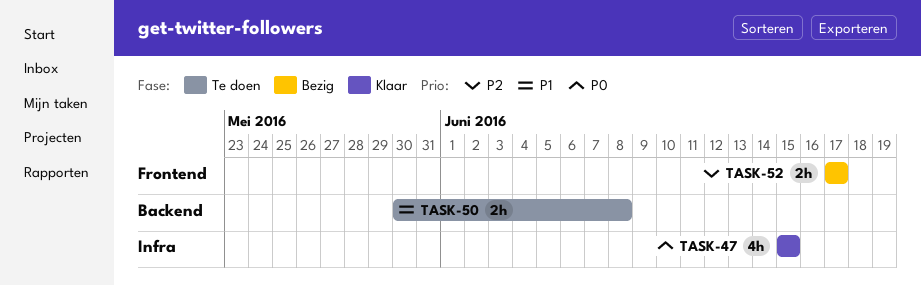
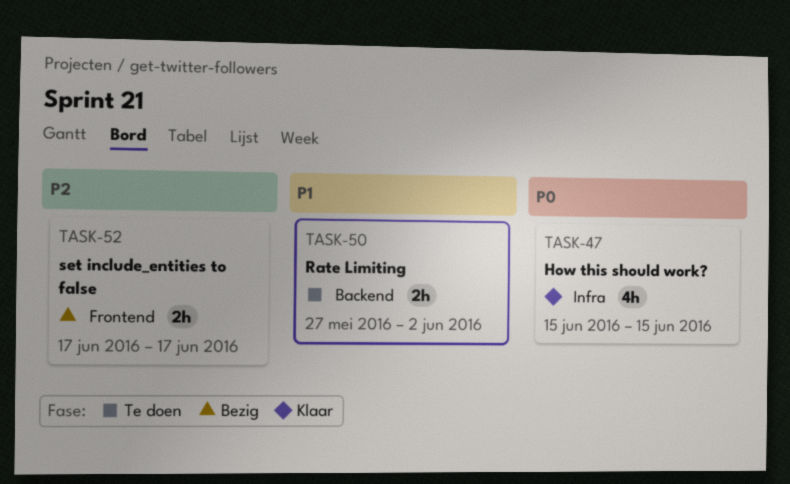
TASK-50, start: May 30 -> May 27
TASK-50, due: Jun 8 -> Jun 2

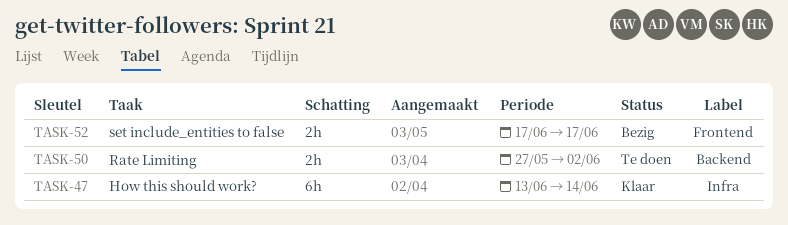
TASK-47, estimate: 4h -> 6h
TASK-47, start: Jun 15 -> Jun 13
TASK-47, due: Jun 15 -> Jun 14

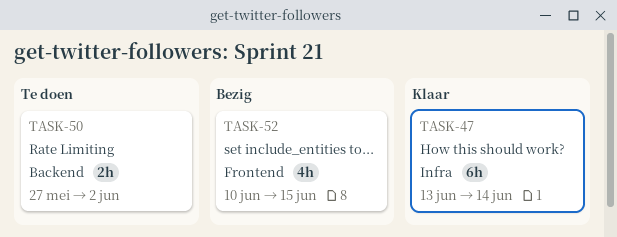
TASK-52, estimate: 2h -> 4h
TASK-52, start: Jun 17 -> Jun 10
TASK-52, due: Jun 17 -> Jun 15

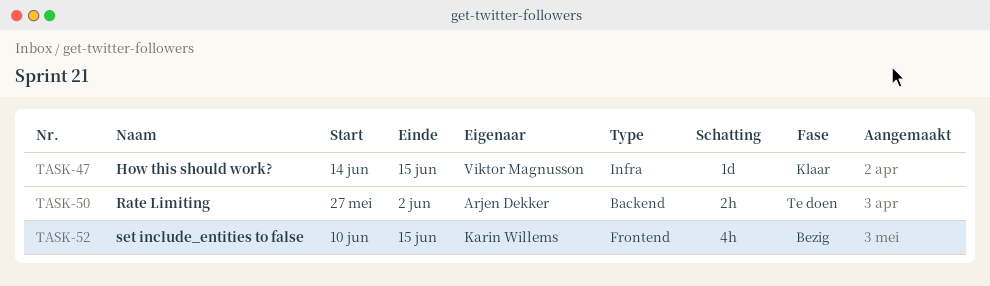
TASK-47, estimate: 6h -> 1d
TASK-47, start: Jun 13 -> Jun 14
TASK-47, due: Jun 14 -> Jun 15

